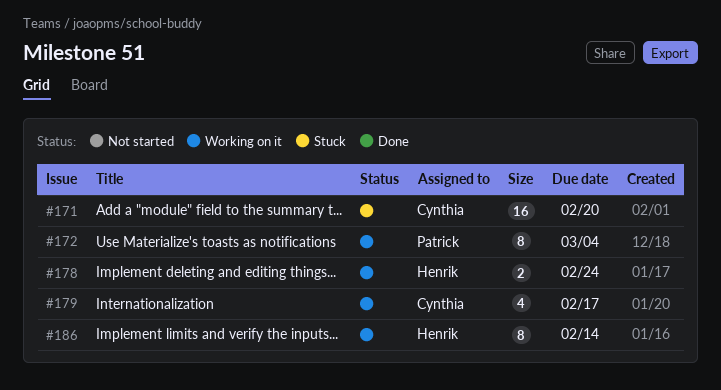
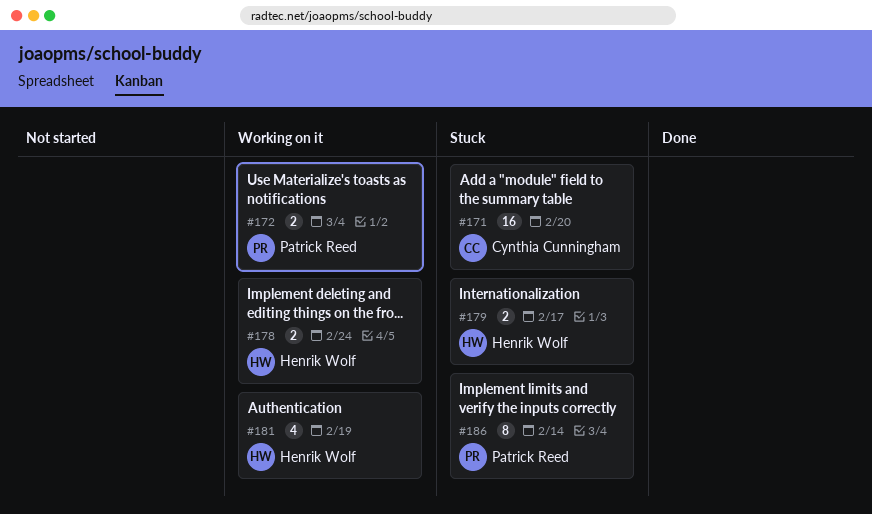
#172, estimate: 8 -> 2
#179, status: Working on it -> Stuck
#179, owner: Cynthia Cunningham -> Henrik Wolf
#179, estimate: 4 -> 2
#181: none -> present
#186, status: Working on it -> Stuck
#186, owner: Henrik Wolf -> Patrick Reed

